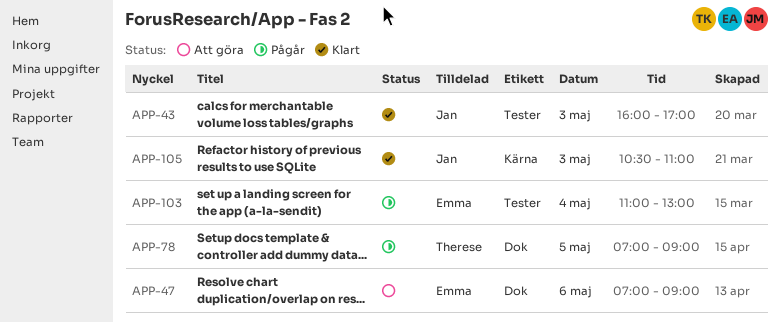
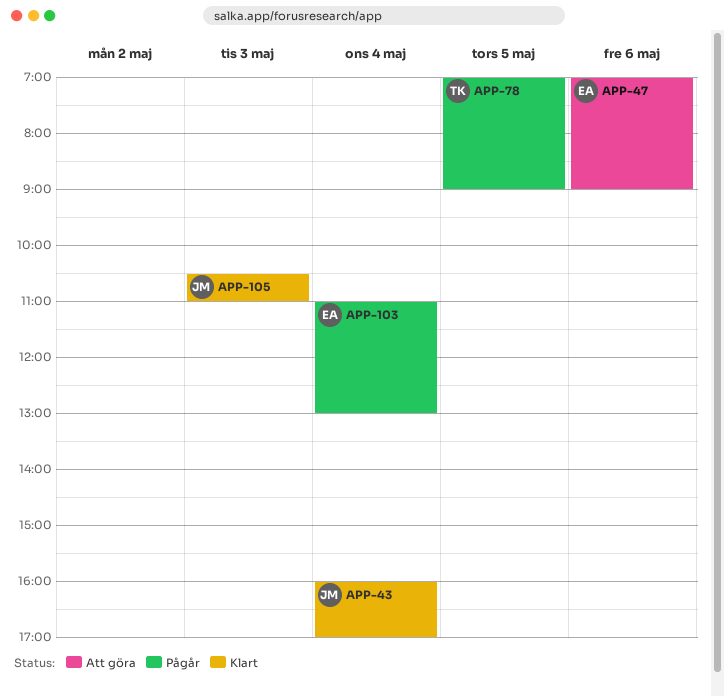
APP-43, day: May 3 -> May 4

